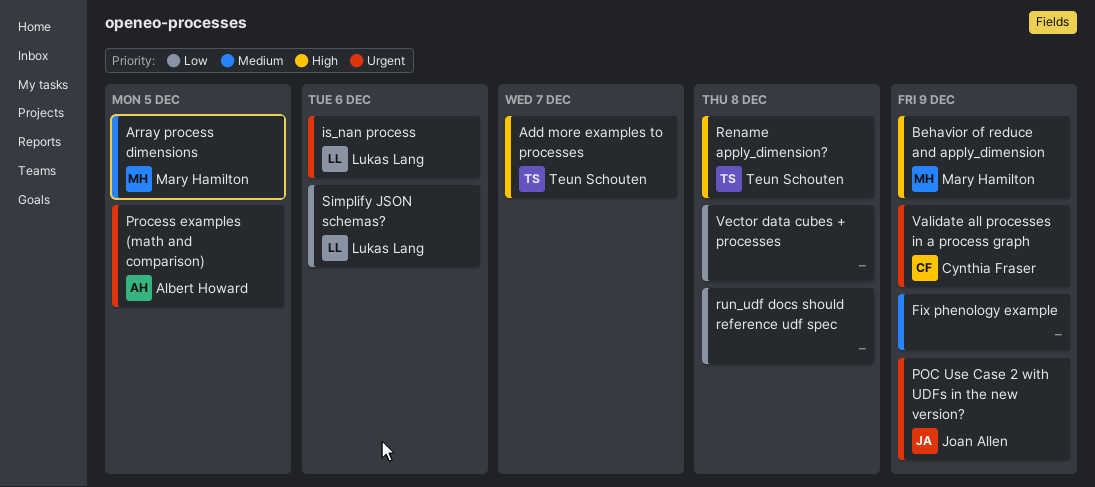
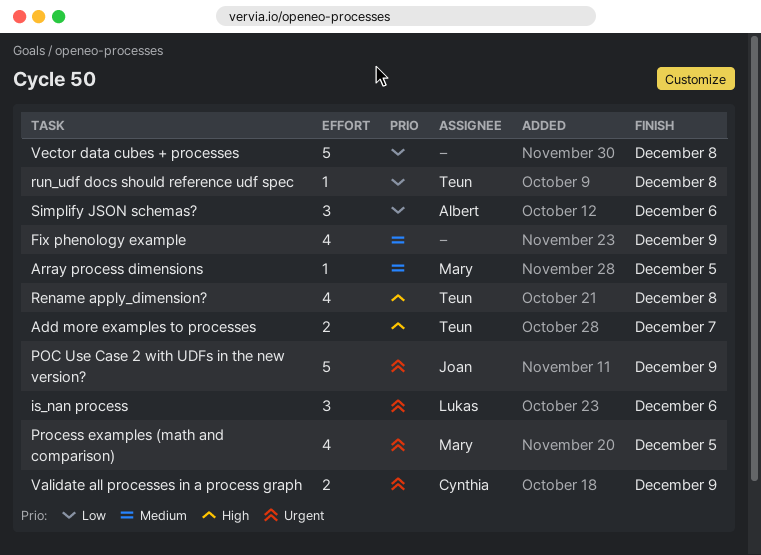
Behavior of reduce and apply_dimension: present -> none
Process examples (math and comparison), owner: Albert Howard -> Mary Hamilton
run_udf docs should reference udf spec, owner: none -> Teun Schouten
Simplify JSON schemas?, owner: Lukas Lang -> Albert Howard

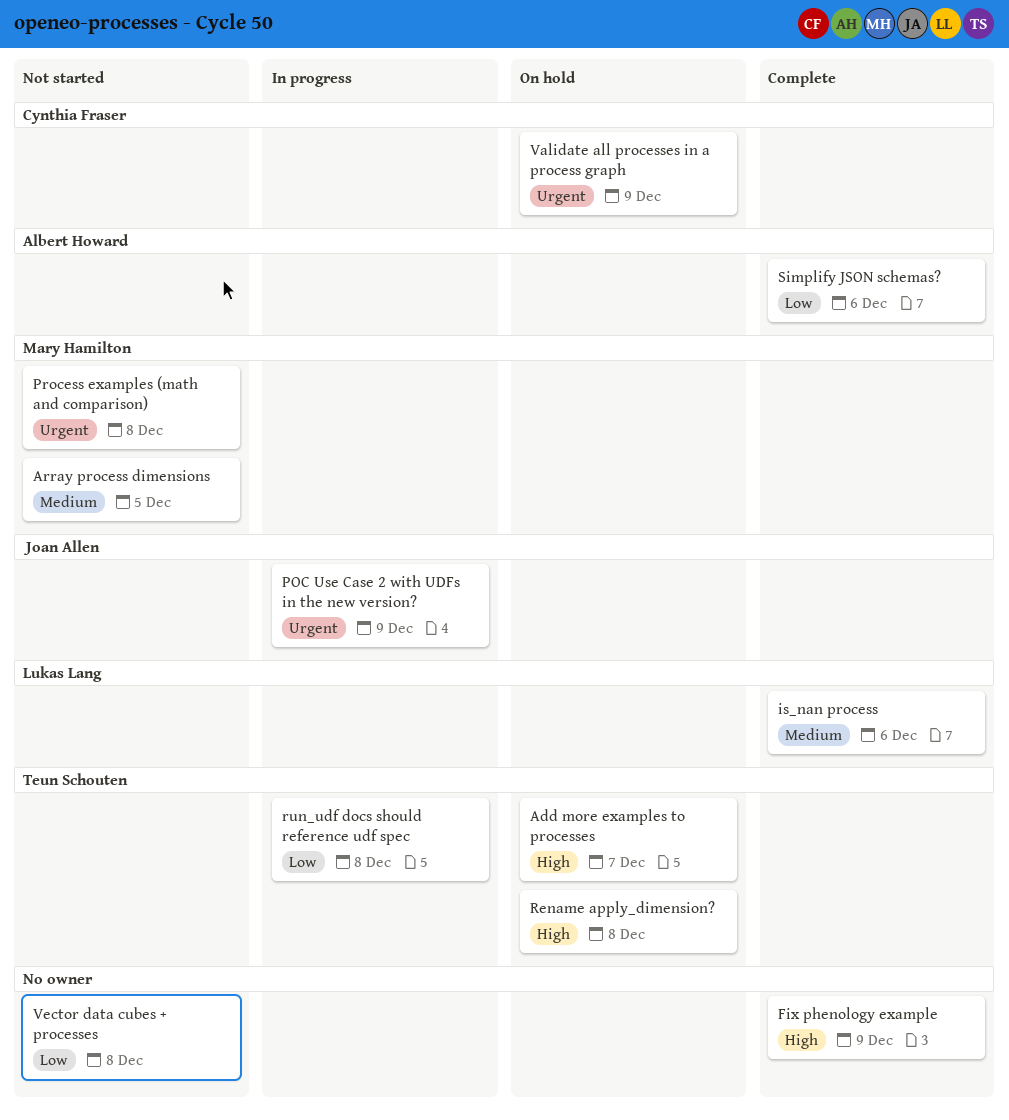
Fix phenology example, priority: Medium -> High
is_nan process, priority: Urgent -> Medium
Process examples (math and comparison), due: Dec 5 -> Dec 8

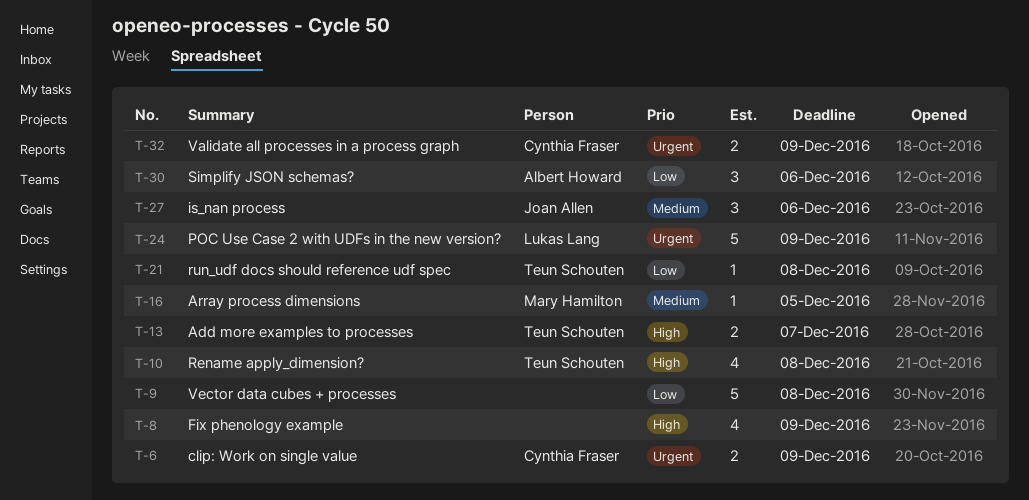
clip: Work on single value: none -> present
is_nan process, owner: Lukas Lang -> Joan Allen
POC Use Case 2 with UDFs in the new version?, owner: Joan Allen -> Lukas Lang
Process examples (math and comparison): present -> none

